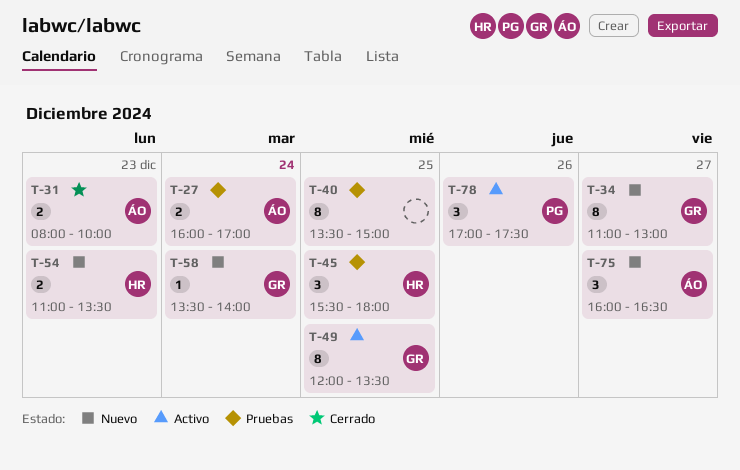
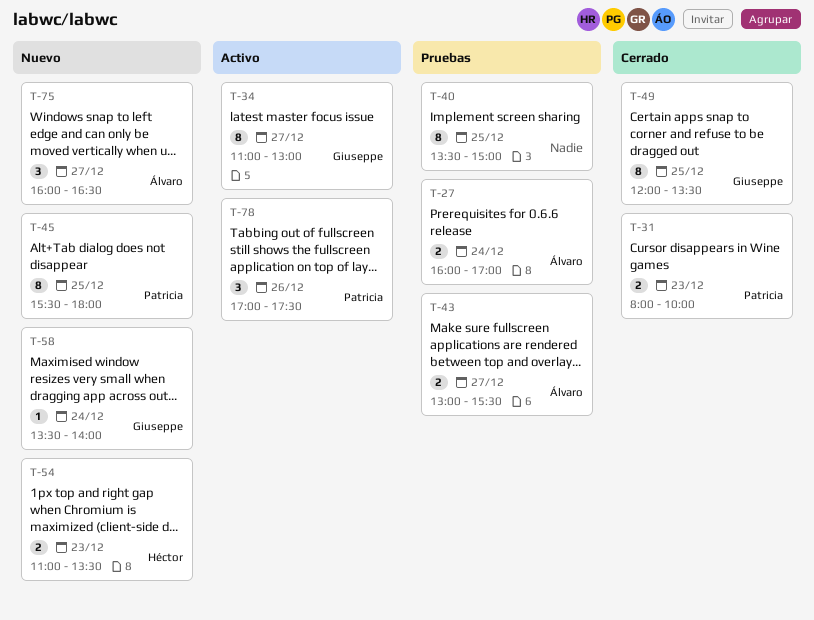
T-31, owner: Álvaro -> Patricia
T-34, status: Nuevo -> Activo
T-43: none -> present
T-45, status: Pruebas -> Nuevo
T-45, owner: Héctor -> Patricia
T-45, estimate: 3 -> 8
T-49, status: Activo -> Cerrado

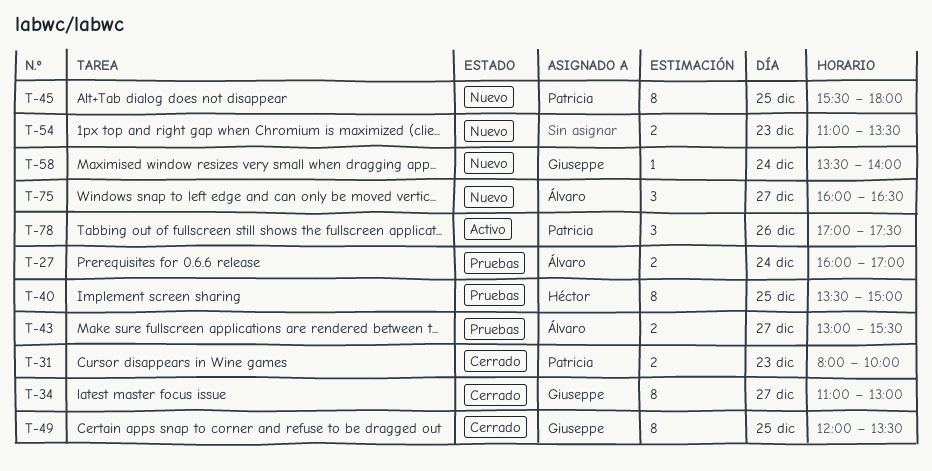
T-34, status: Activo -> Cerrado
T-40, owner: none -> Héctor
T-54, owner: Héctor -> none

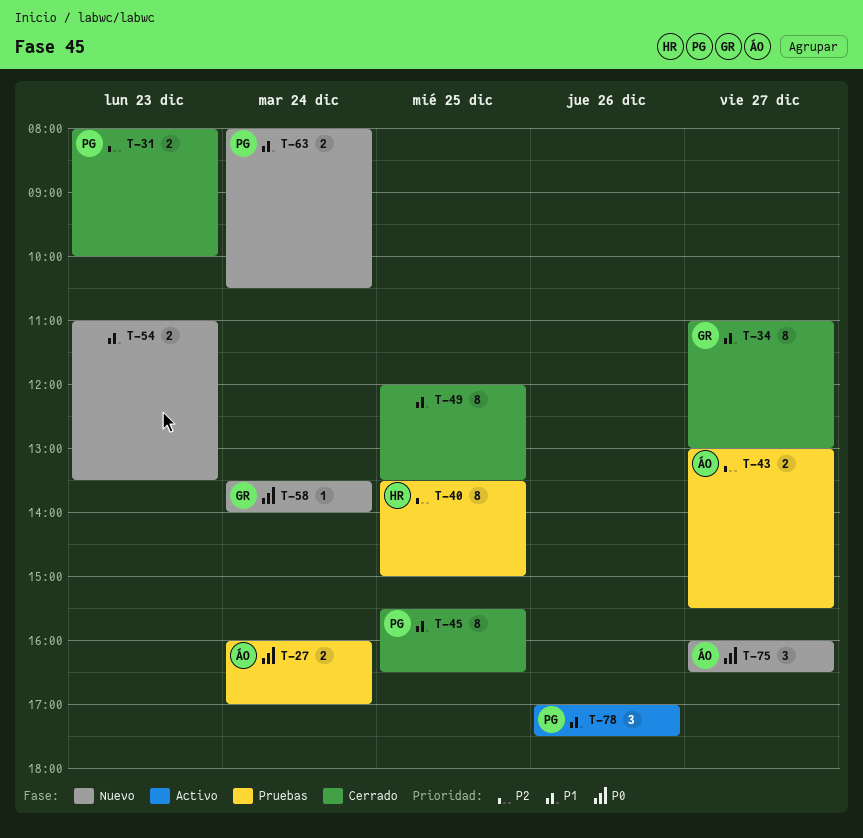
T-45, status: Nuevo -> Cerrado
T-45, ends: 18:00 -> 16:30
T-49, owner: Giuseppe -> none
T-63: none -> present

